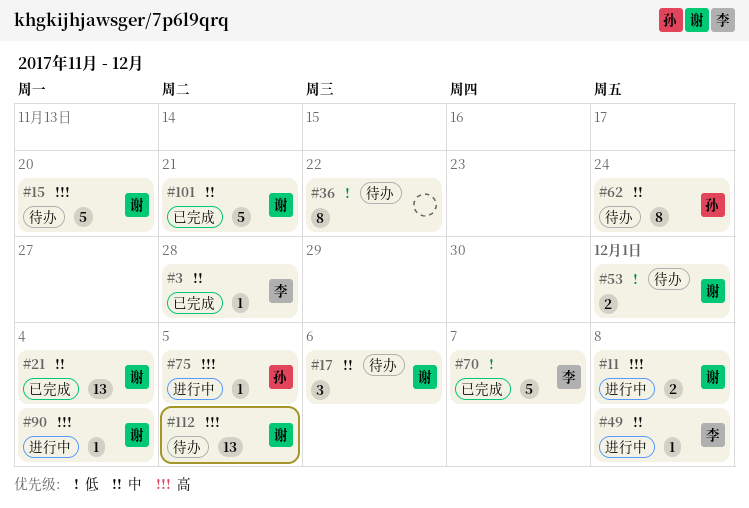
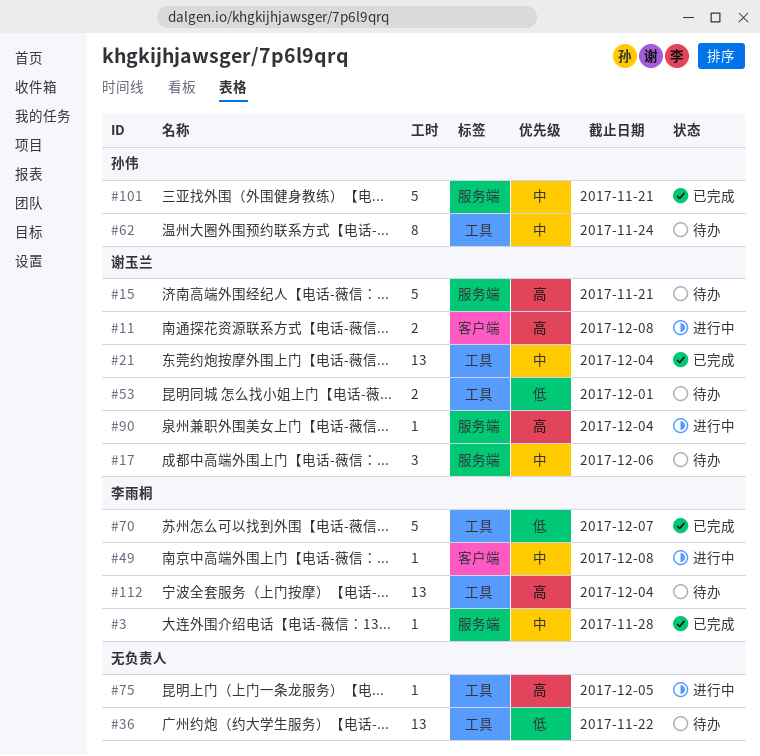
#15, due: Nov 20 -> Nov 21
#36, estimate: 8 -> 13
#75, owner: 孙伟 -> none
#101, owner: 谢玉兰 -> 孙伟
#112, owner: 谢玉兰 -> 李雨桐
#112, due: Dec 5 -> Dec 4

